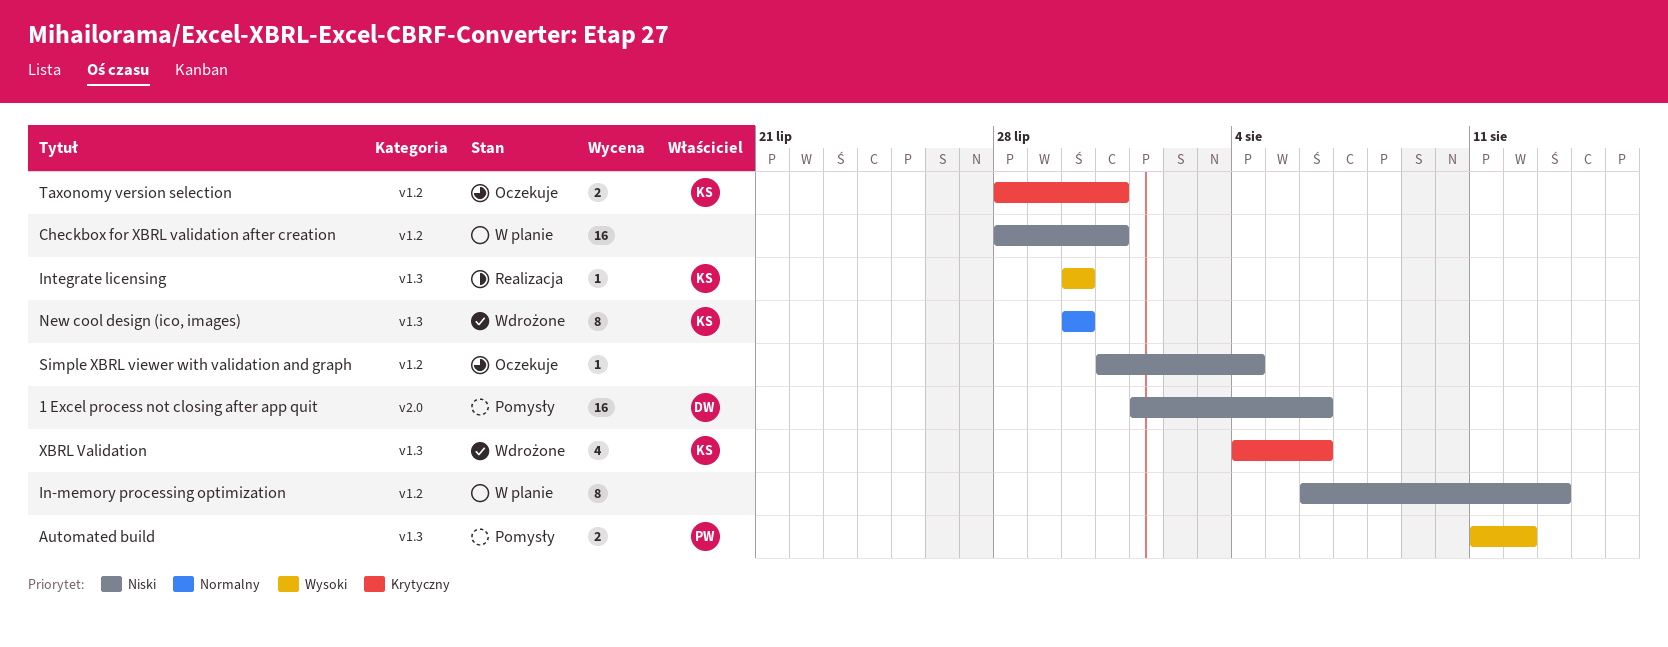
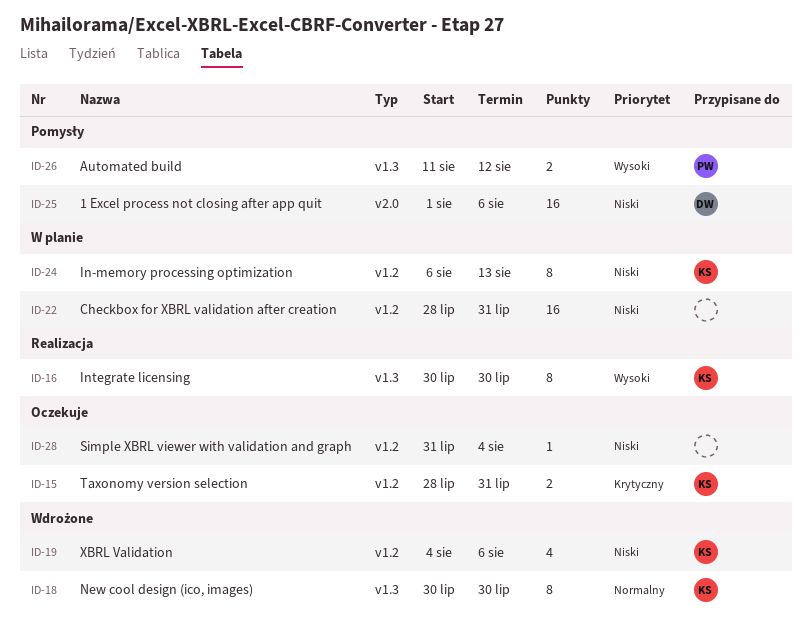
In-memory processing optimization, owner: none -> KS
Integrate licensing, estimate: 1 -> 8
XBRL Validation, priority: Krytyczny -> Niski
XBRL Validation, label: v1.3 -> v1.2

